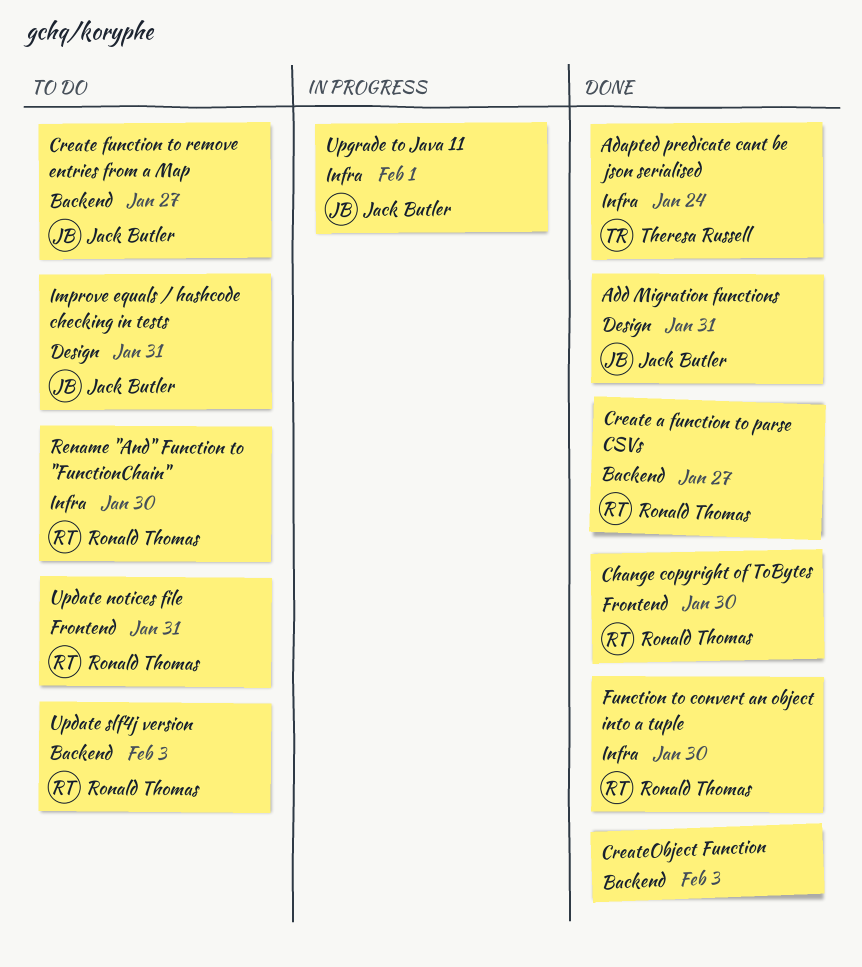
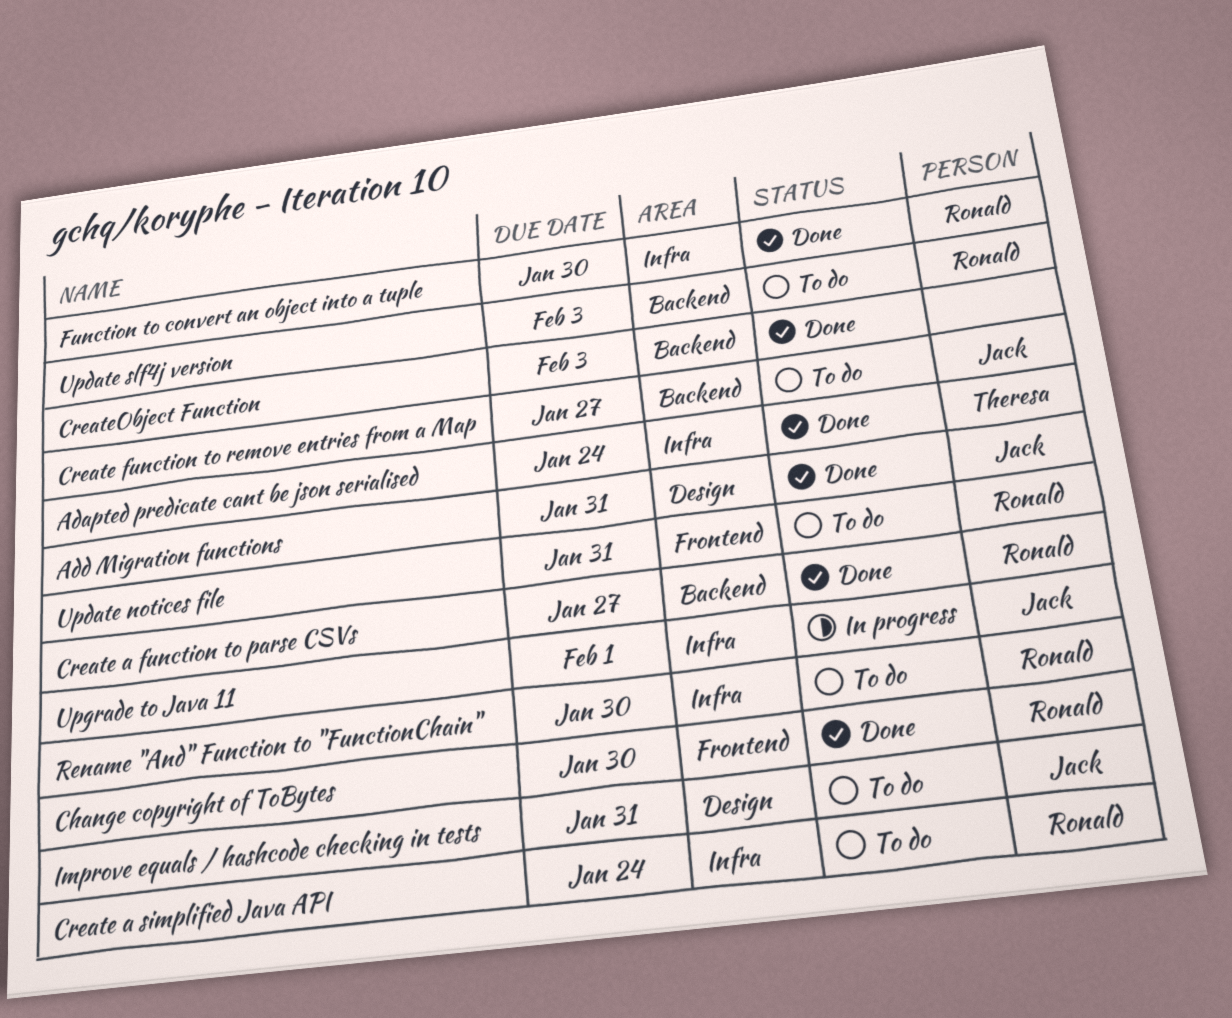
Create a simplified Java API: none -> present

